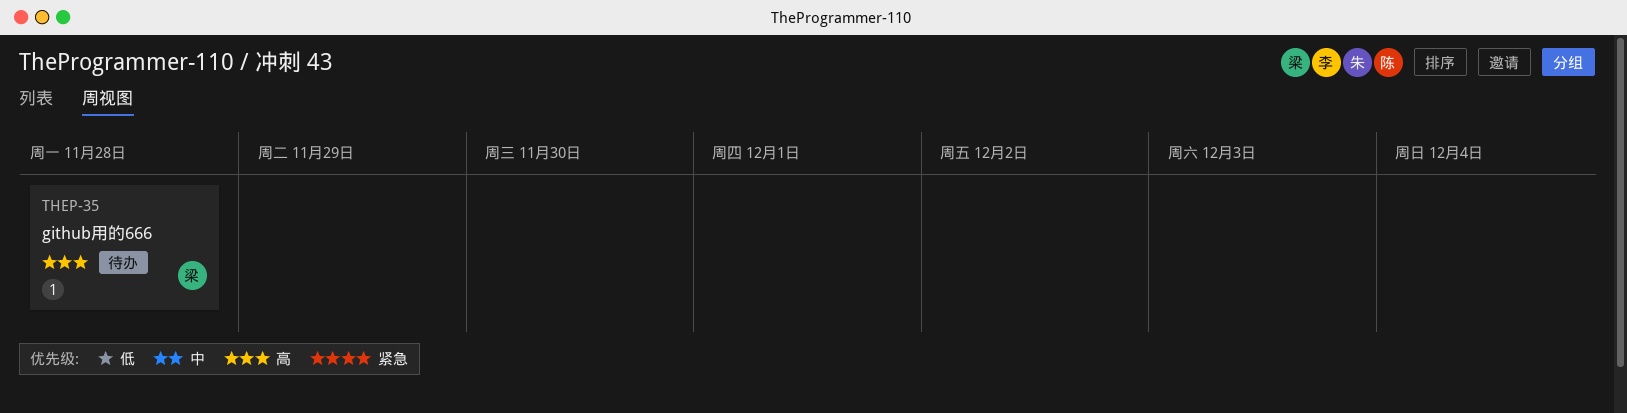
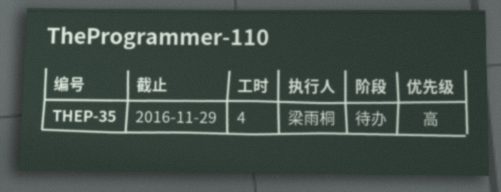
THEP-35, estimate: 1 -> 4
THEP-35, due: Nov 28 -> Nov 29

